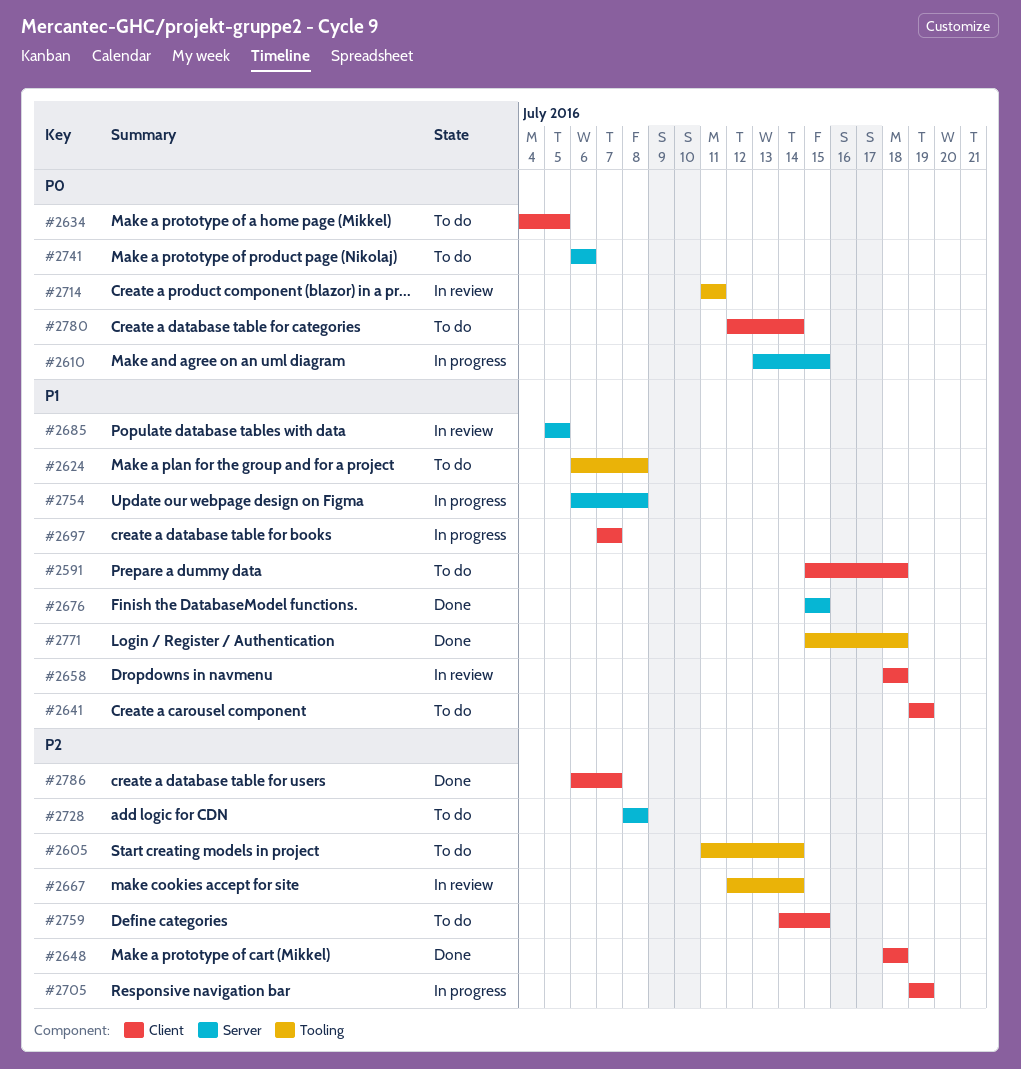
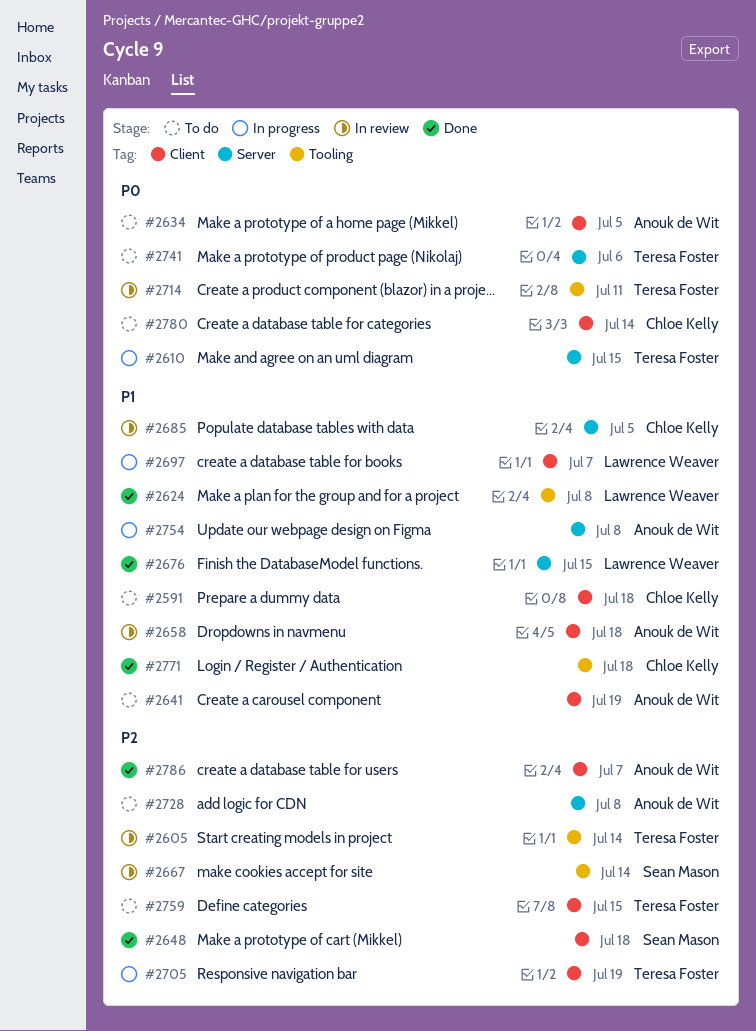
#2605, status: To do -> In review
#2624, status: To do -> Done

